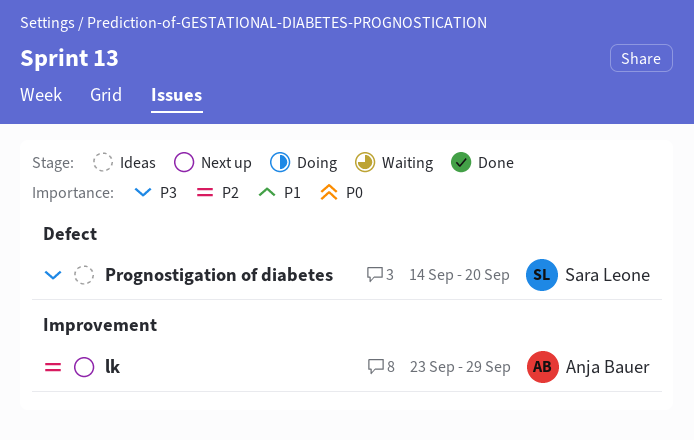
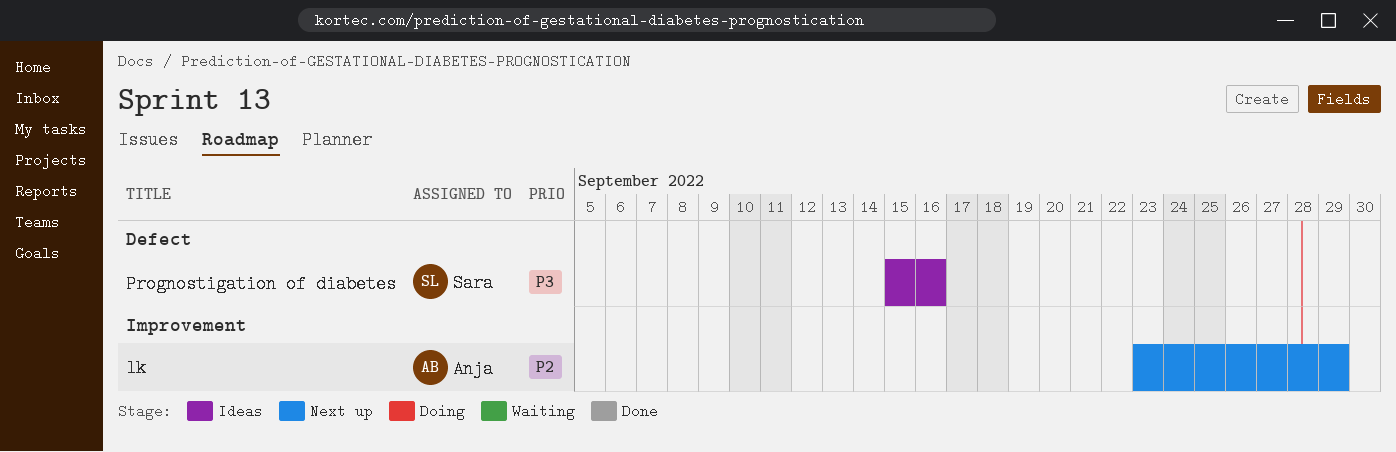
Prognostigation of diabetes, start: Sep 14 -> Sep 15
Prognostigation of diabetes, due: Sep 20 -> Sep 16

